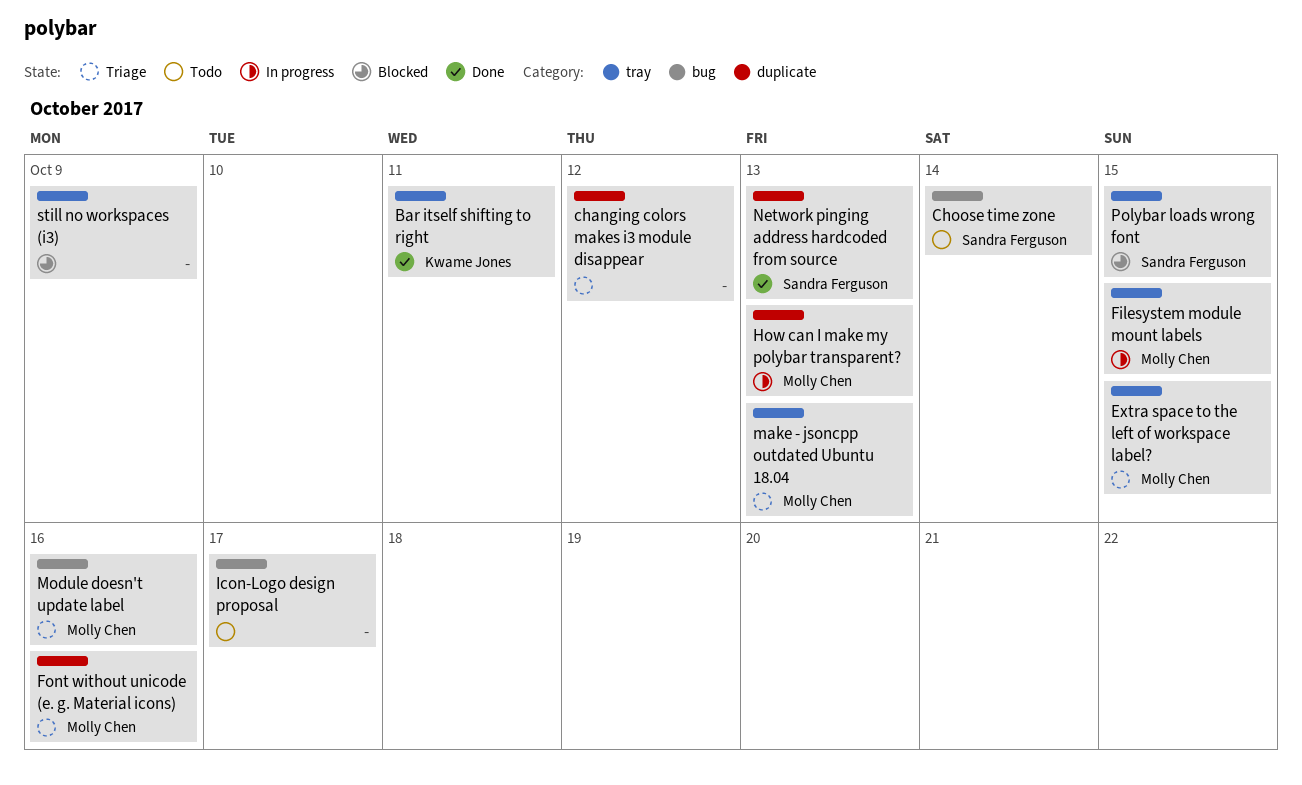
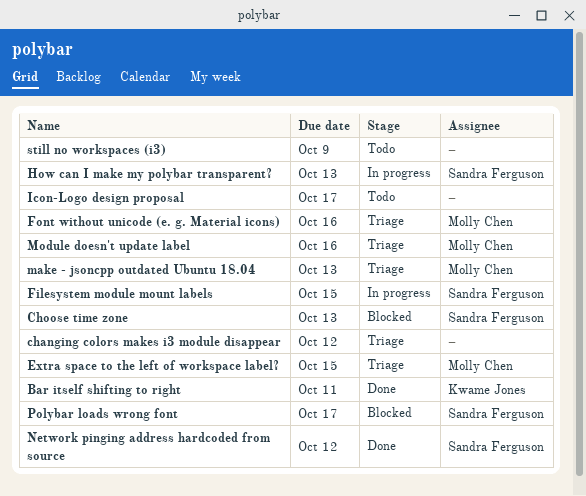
Choose time zone, status: Todo -> Blocked
Choose time zone, due: Oct 14 -> Oct 13
Filesystem module mount labels, owner: Molly Chen -> Sandra Ferguson
How can I make my polybar transparent?, owner: Molly Chen -> Sandra Ferguson
Network pinging address hardcoded from source, due: Oct 13 -> Oct 12
Polybar loads wrong font, due: Oct 15 -> Oct 17
still no workspaces (i3), status: Blocked -> Todo

